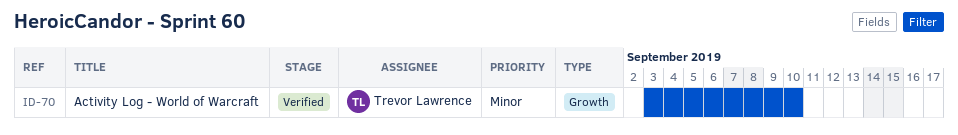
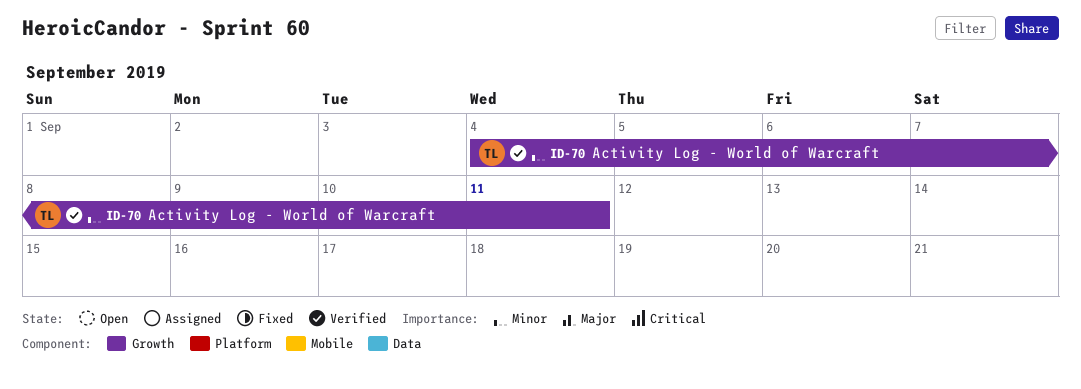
ID-70, start: Sep 3 -> Sep 4
ID-70, due: Sep 10 -> Sep 11

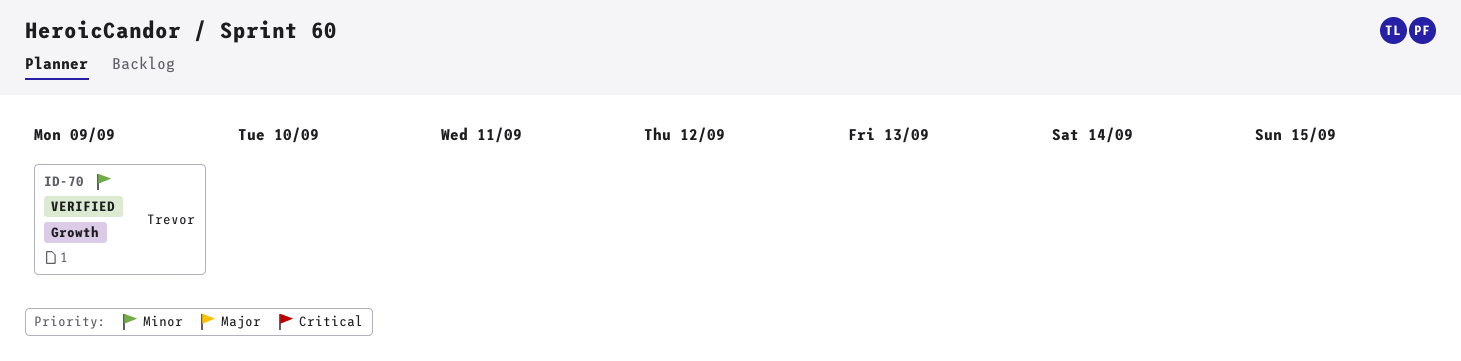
ID-70, due: Sep 11 -> Sep 9

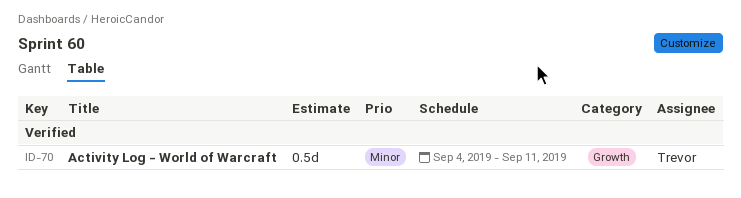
ID-70, due: Sep 9 -> Sep 11

